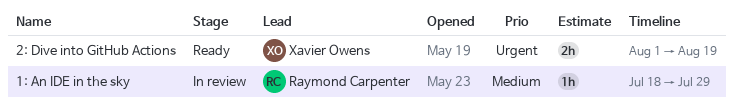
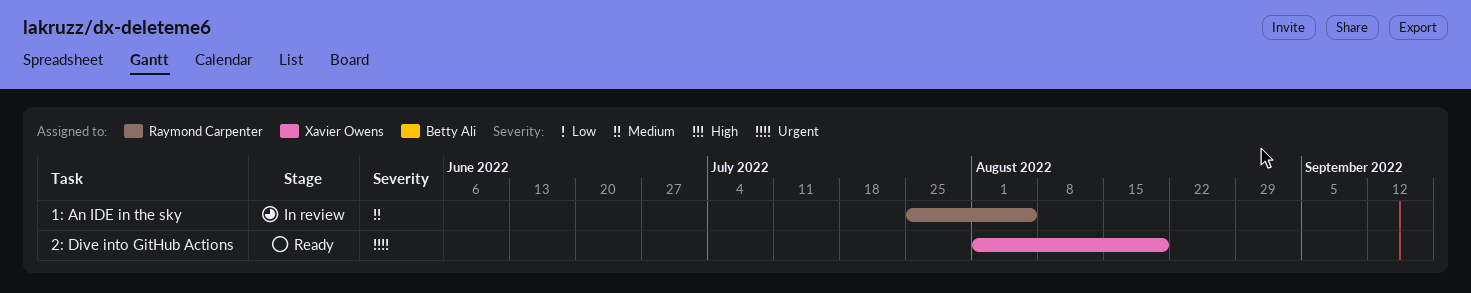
1: An IDE in the sky, start: Jul 18 -> Jul 25
1: An IDE in the sky, due: Jul 29 -> Aug 5

